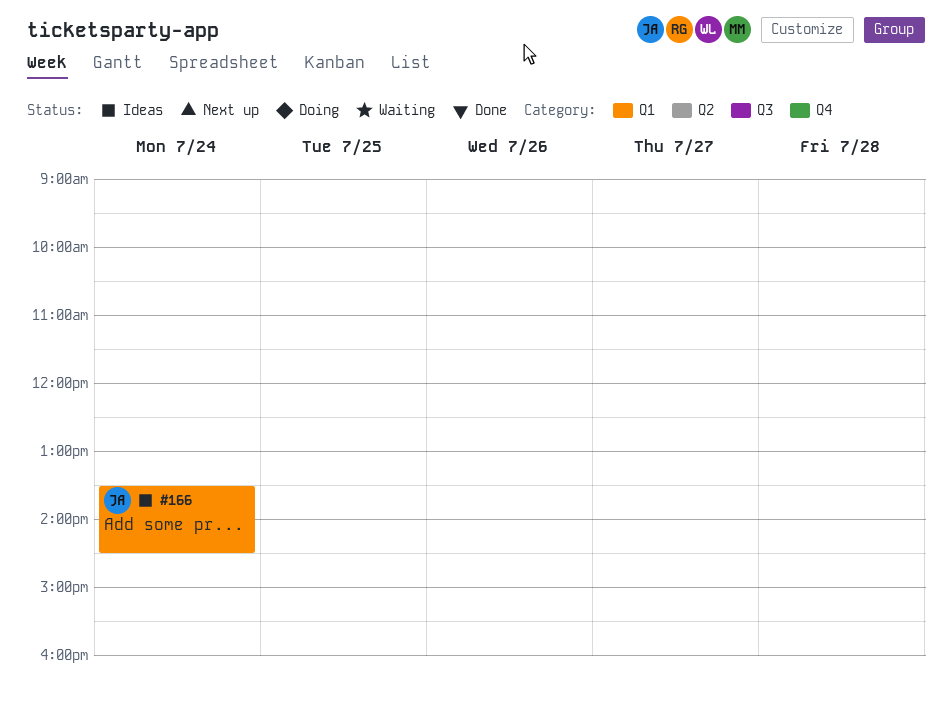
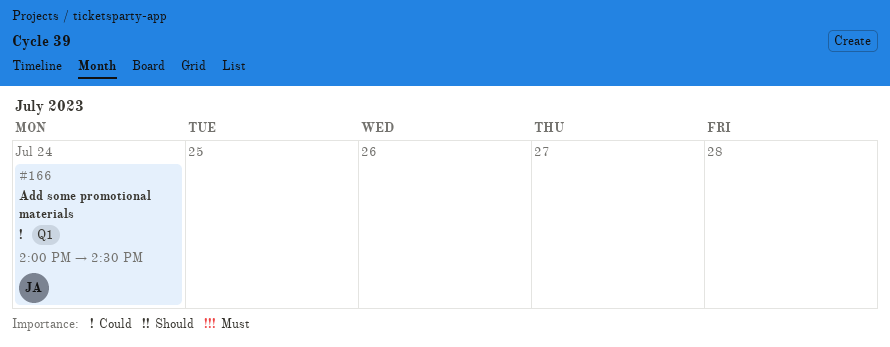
#166, begins: 13:30 -> 14:00

